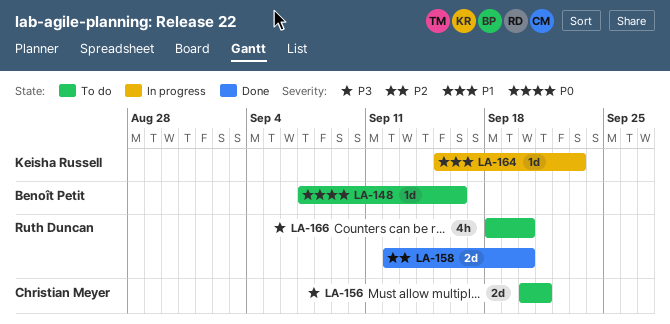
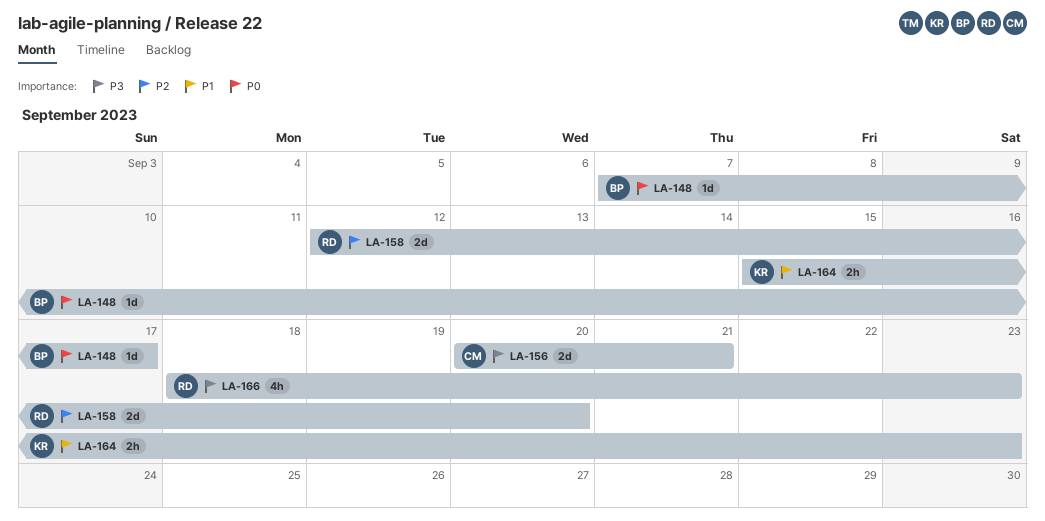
LA-148, due: Sep 16 -> Sep 17
LA-164, estimate: 1d -> 2h
LA-166, due: Sep 20 -> Sep 23

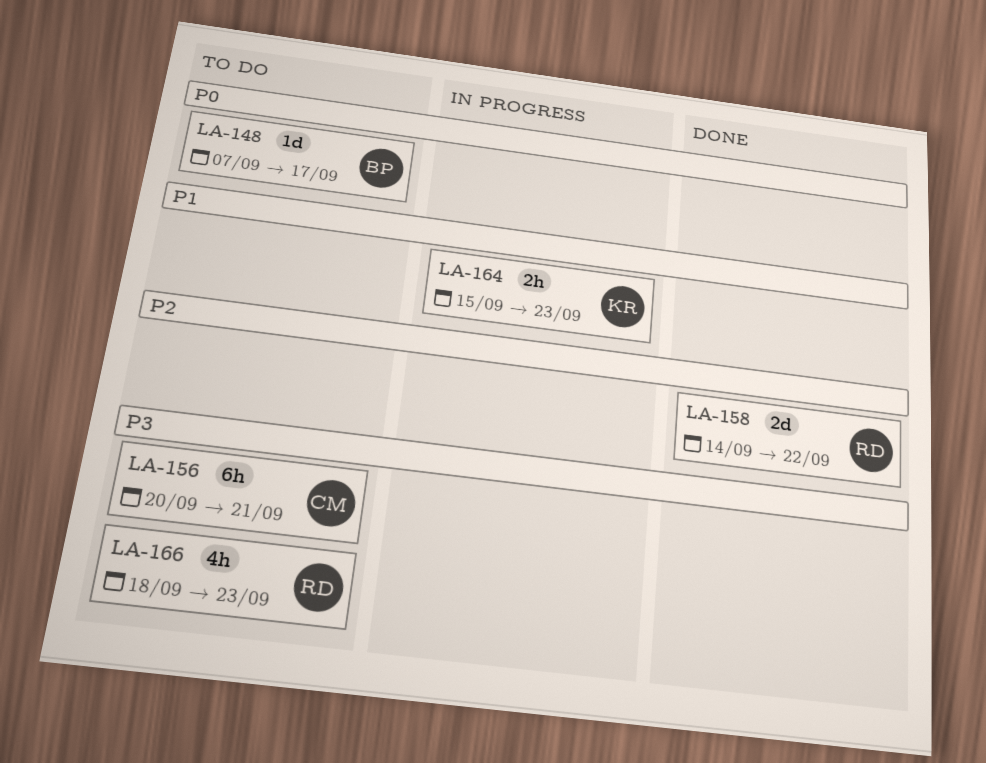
LA-156, estimate: 2d -> 6h
LA-158, start: Sep 12 -> Sep 14
LA-158, due: Sep 20 -> Sep 22

